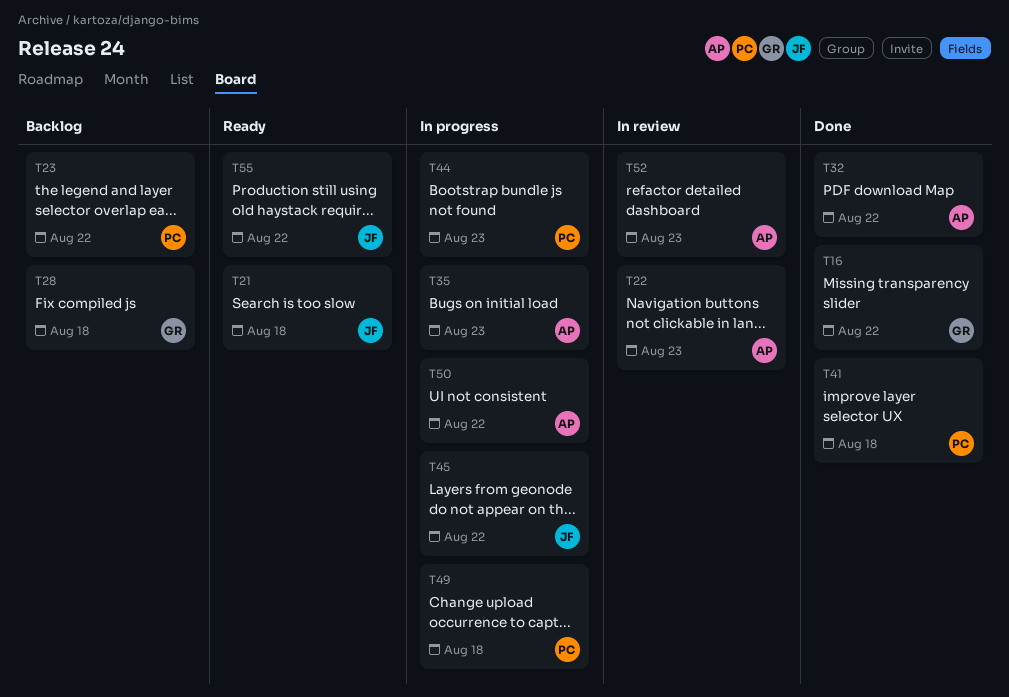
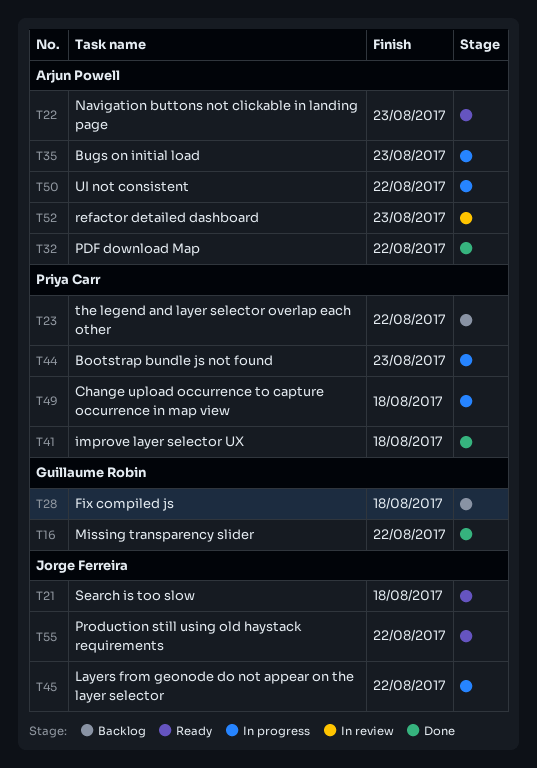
T22, status: In review -> Ready

